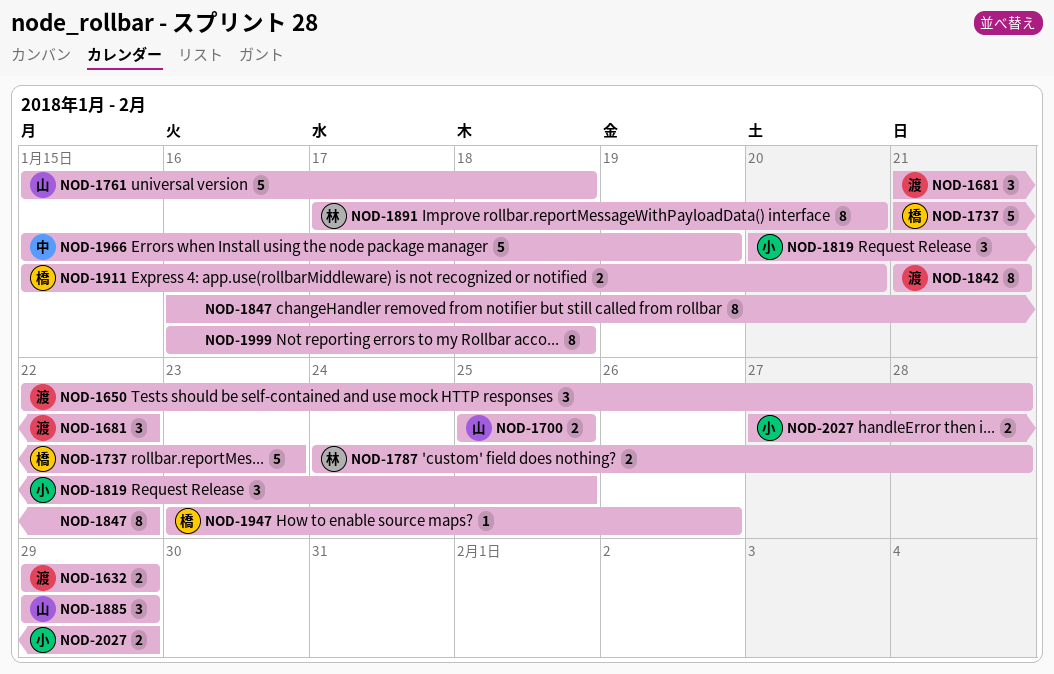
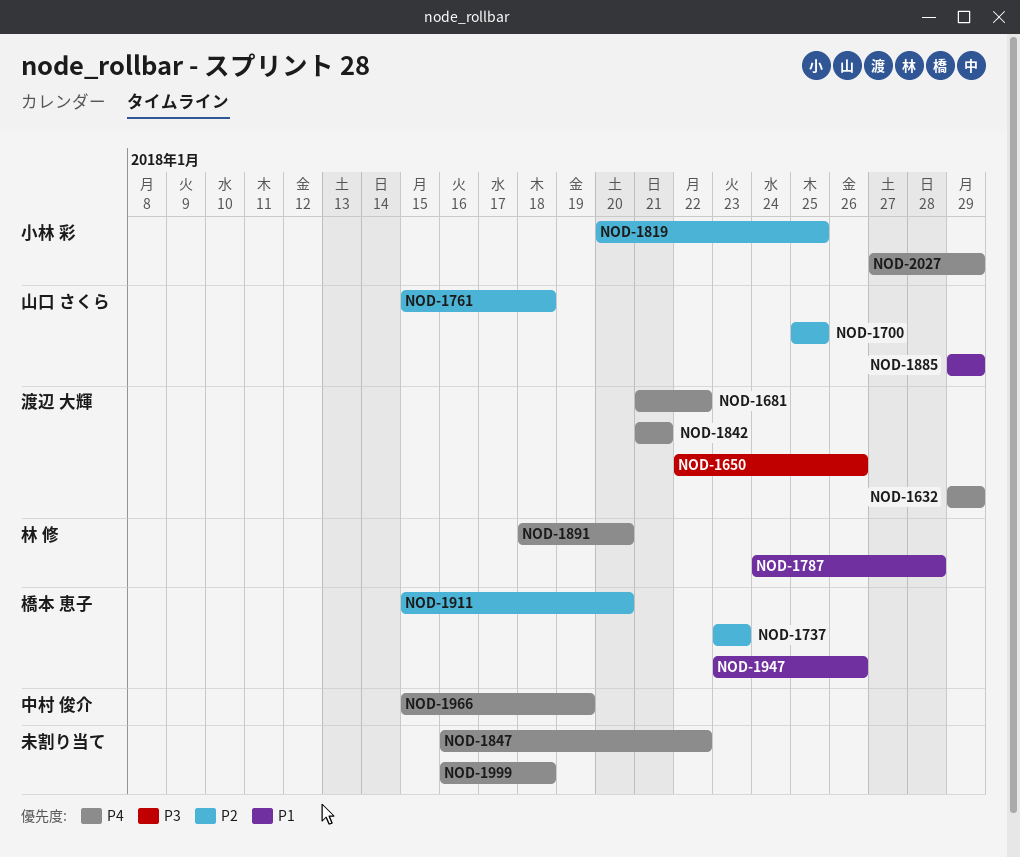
NOD-1650, due: Jan 28 -> Jan 26
NOD-1737, start: Jan 21 -> Jan 23
NOD-1891, start: Jan 17 -> Jan 18

